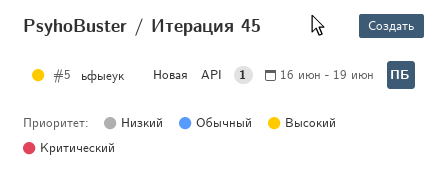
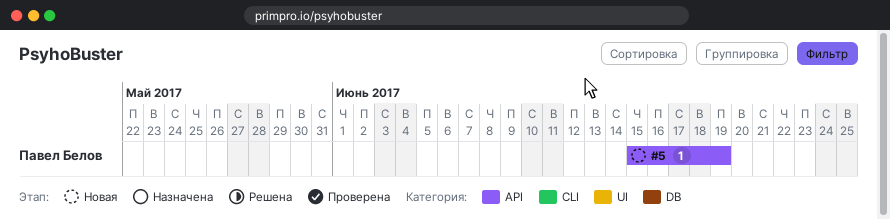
#5, start: Jun 16 -> Jun 15

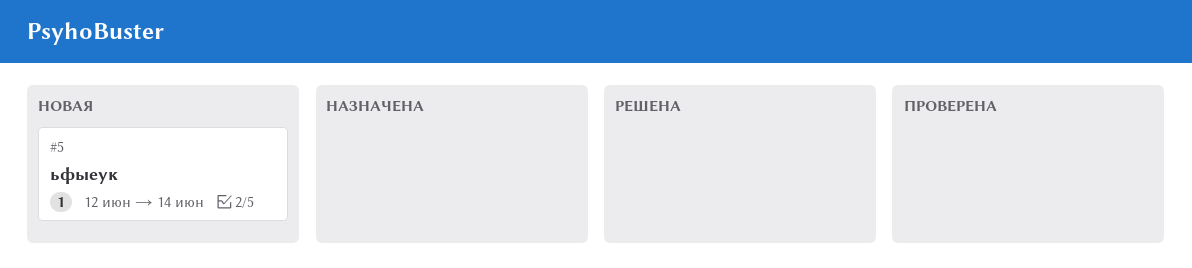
#5, start: Jun 15 -> Jun 12
#5, due: Jun 19 -> Jun 14

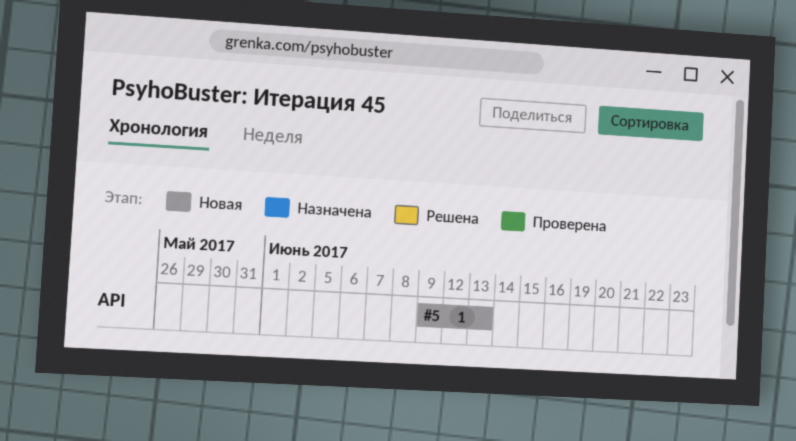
#5, start: Jun 12 -> Jun 9
#5, due: Jun 14 -> Jun 13

